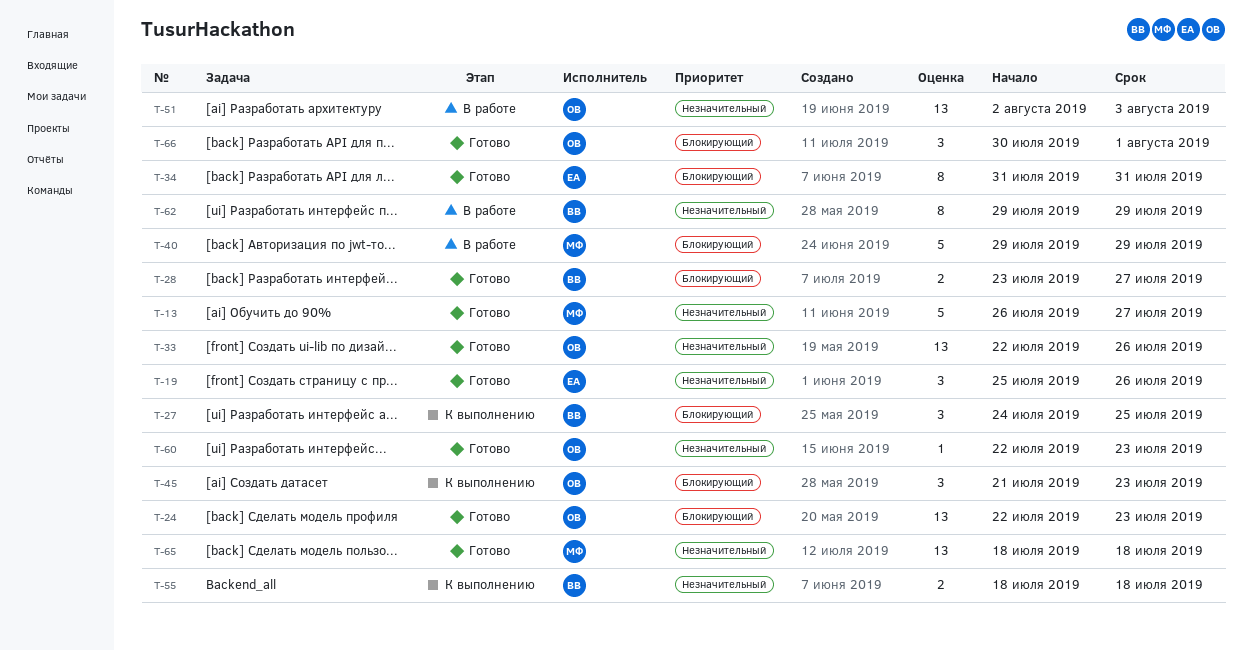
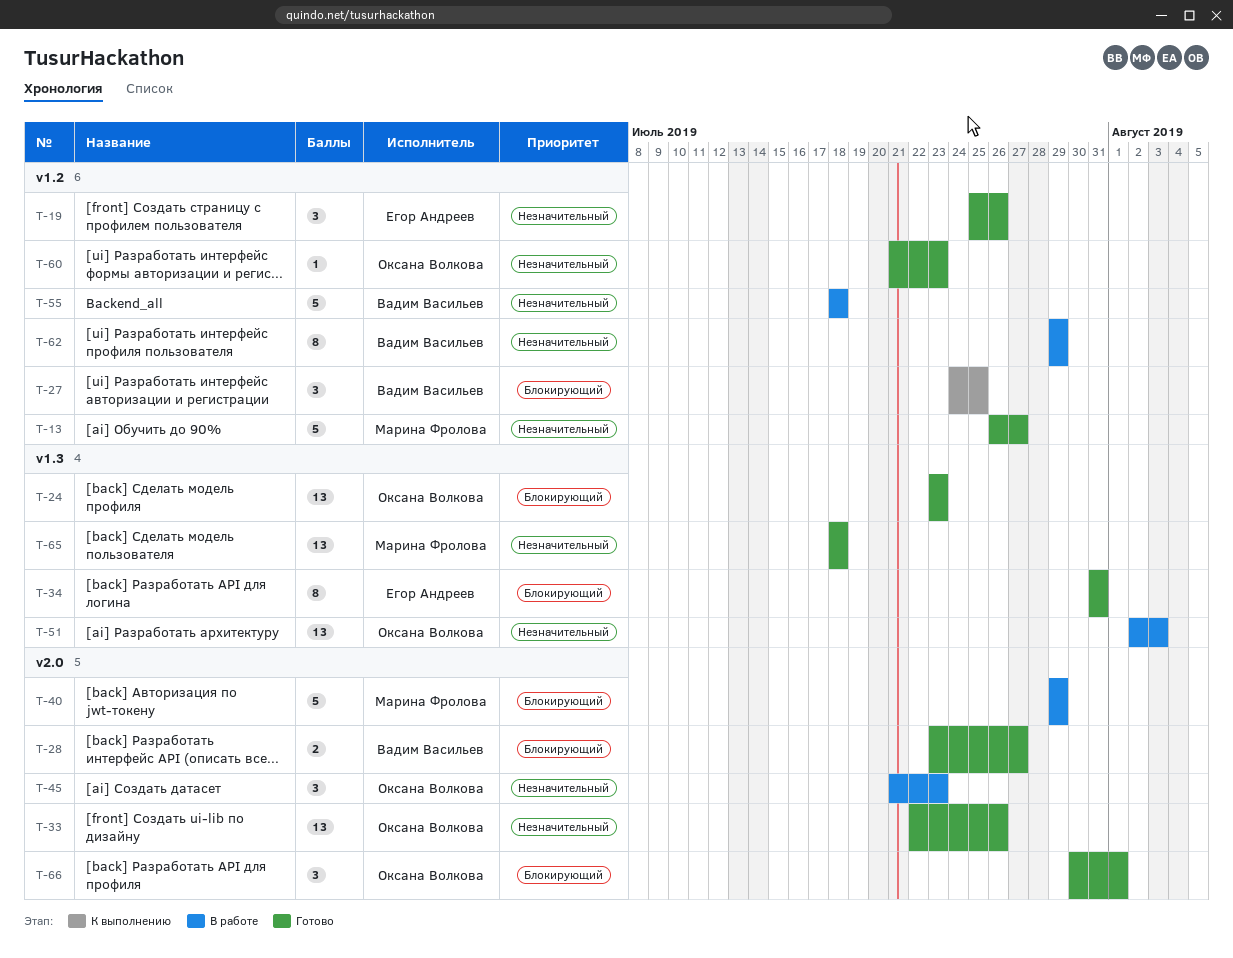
T-24, start: Jul 22 -> Jul 23
T-45, status: К выполнению -> В работе
T-45, priority: Блокирующий -> Незначительный
T-55, status: К выполнению -> В работе
T-55, estimate: 2 -> 5
T-60, start: Jul 22 -> Jul 21

